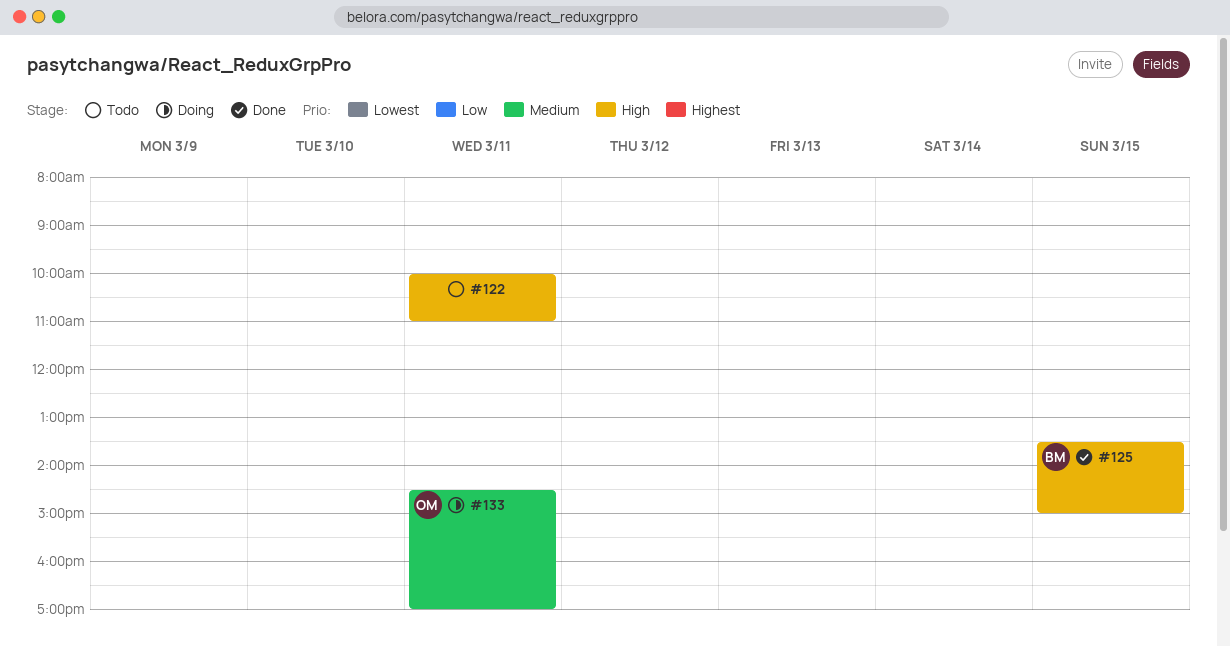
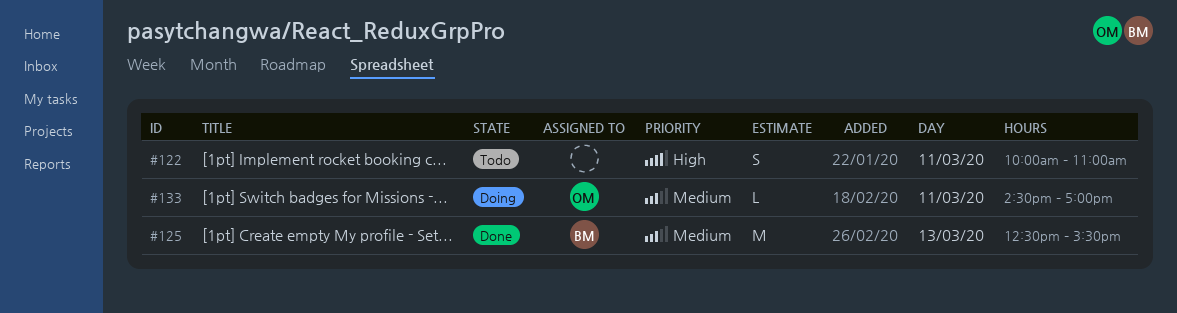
#125, priority: High -> Medium
#125, day: Mar 15 -> Mar 13
#125, begins: 13:30 -> 12:30
#125, ends: 15:00 -> 15:30

